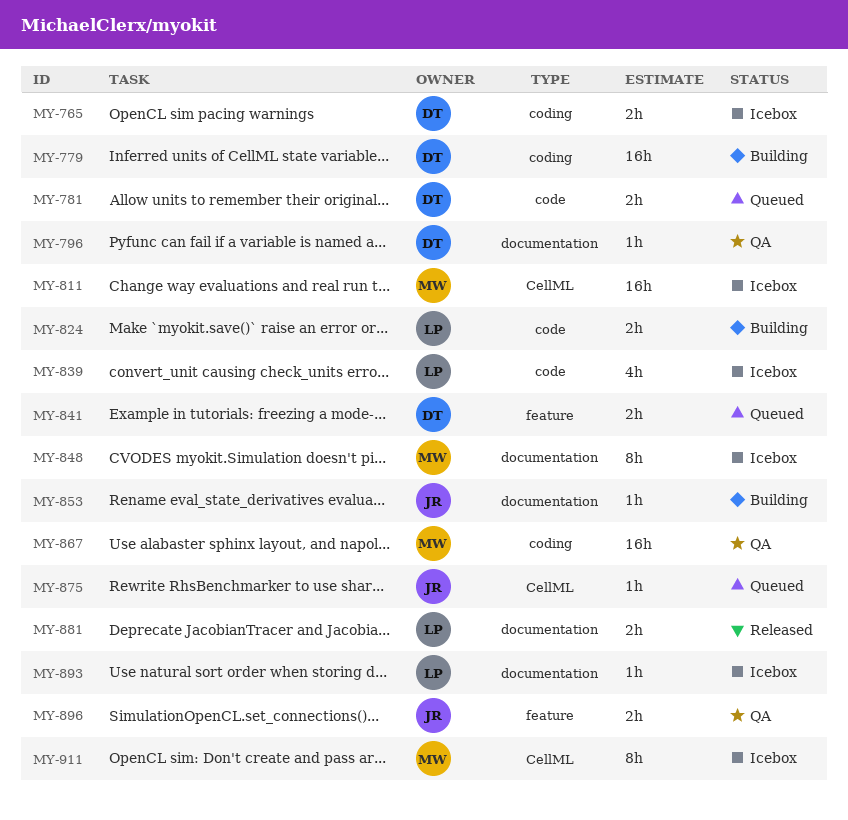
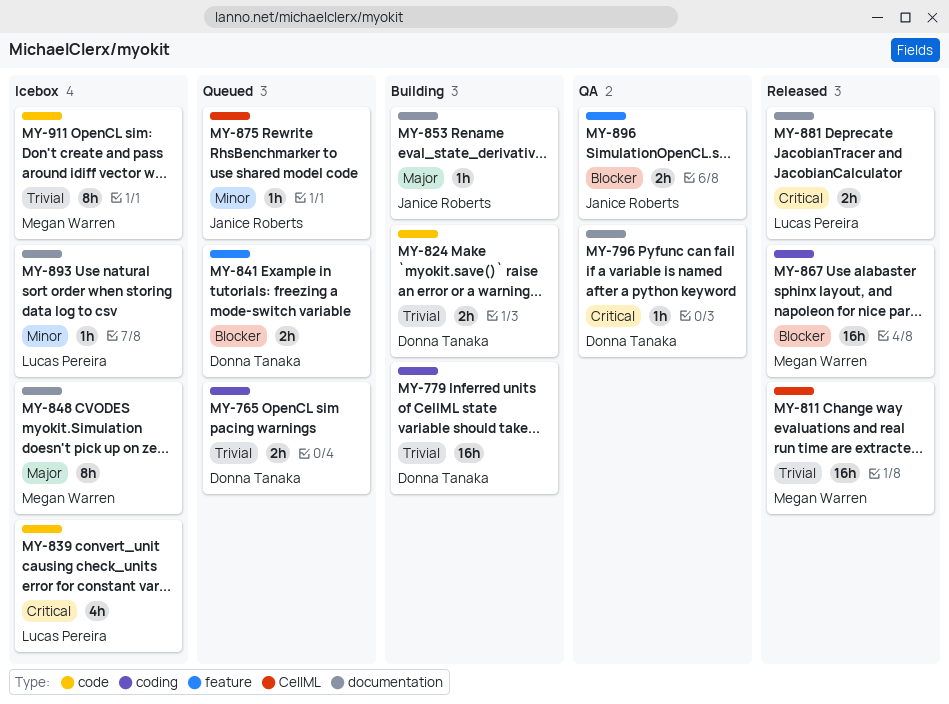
MY-765, status: Icebox -> Queued
MY-781: present -> none
MY-811, status: Icebox -> Released
MY-824, owner: Lucas Pereira -> Donna Tanaka
MY-867, status: QA -> Released
MY-911, label: CellML -> code

